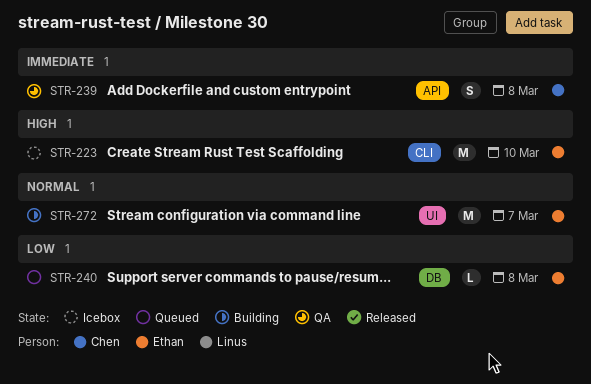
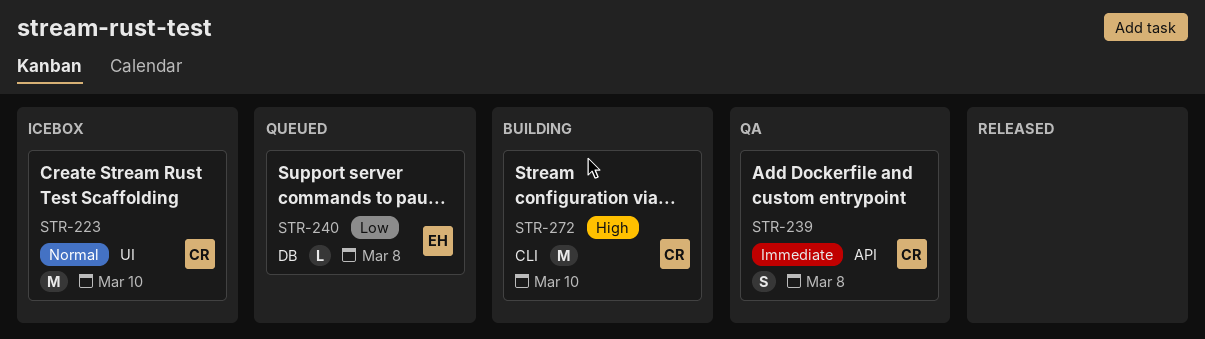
STR-223, owner: Ethan -> Chen
STR-223, priority: High -> Normal
STR-223, label: CLI -> UI
STR-272, owner: Ethan -> Chen
STR-272, priority: Normal -> High
STR-272, label: UI -> CLI
STR-272, due: Mar 7 -> Mar 10

